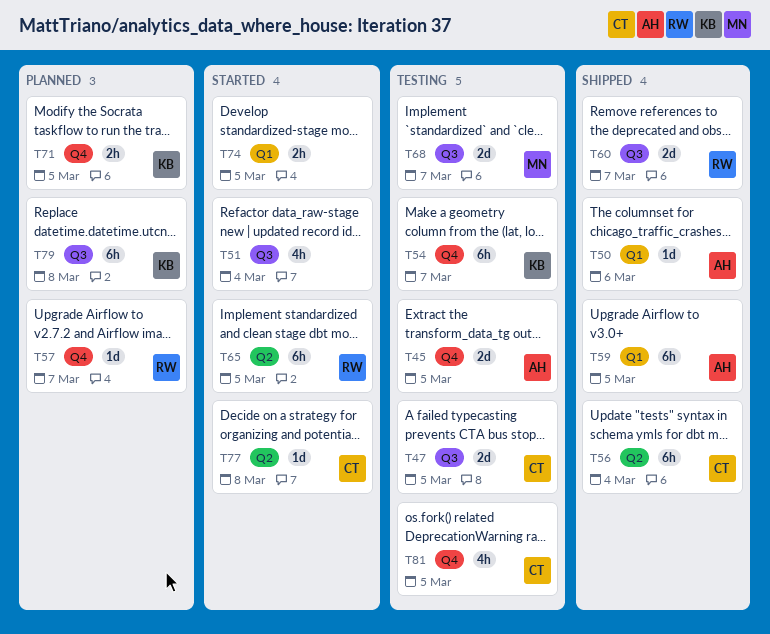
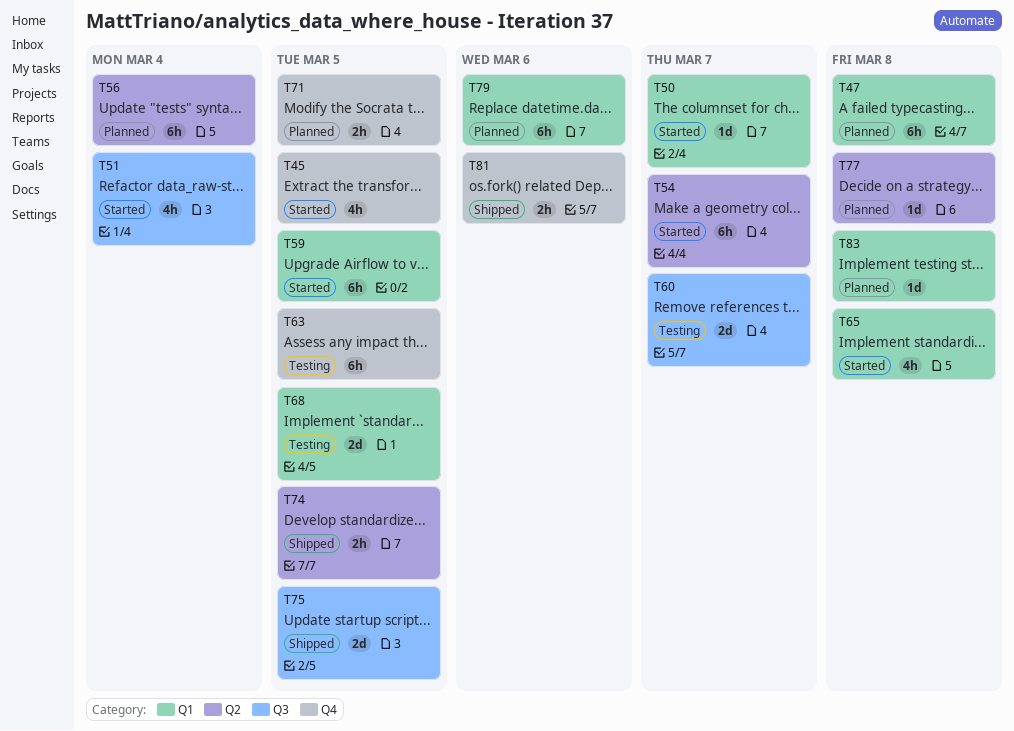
T45, status: Testing -> Started
T45, estimate: 2d -> 4h
T47, status: Testing -> Planned
T47, label: Q3 -> Q1
T47, estimate: 2d -> 6h
T47, due: Mar 5 -> Mar 8
T50, status: Shipped -> Started
T50, due: Mar 6 -> Mar 7
T54, status: Testing -> Started
T54, label: Q4 -> Q2
T56, status: Shipped -> Planned
T57: present -> none
T59, status: Shipped -> Started
T60, status: Shipped -> Testing
T63: none -> present
T65, label: Q2 -> Q1
T65, estimate: 6h -> 4h
T65, due: Mar 5 -> Mar 8
T68, label: Q3 -> Q1
T68, due: Mar 7 -> Mar 5
T74, status: Started -> Shipped
T74, label: Q1 -> Q2
T75: none -> present
T77, status: Started -> Planned
T79, label: Q3 -> Q1
T79, due: Mar 8 -> Mar 6
T81, status: Testing -> Shipped
T81, estimate: 4h -> 2h
T81, due: Mar 5 -> Mar 6
T83: none -> present

